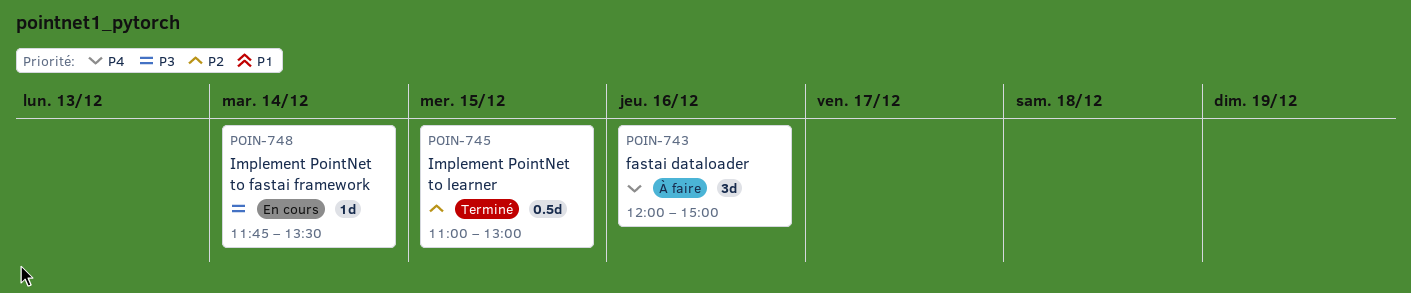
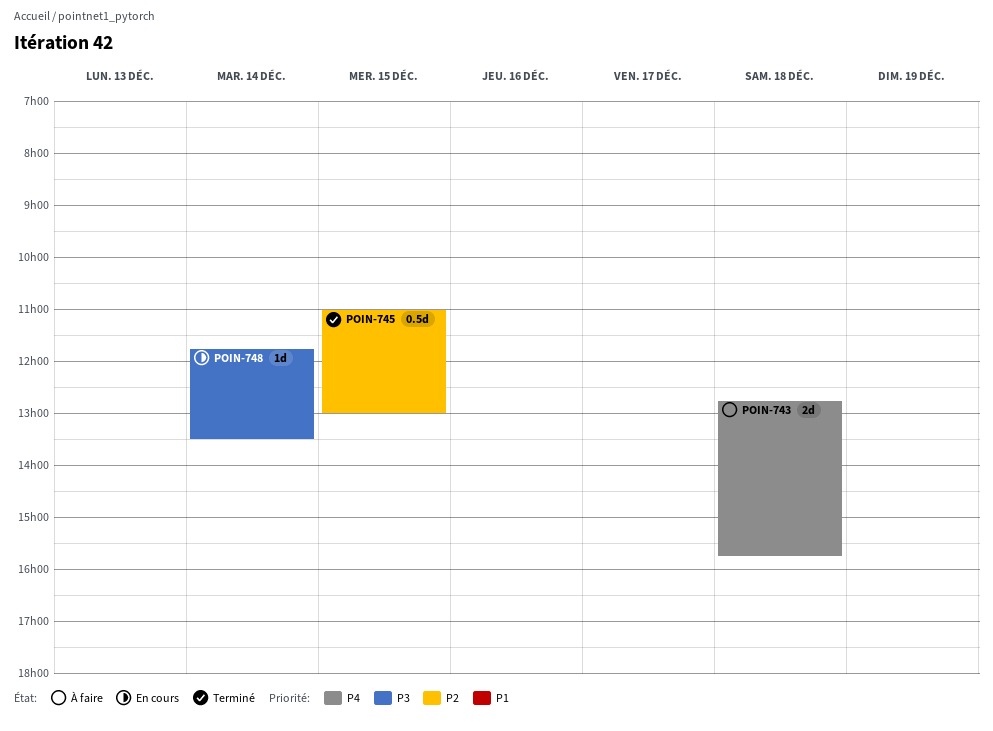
POIN-743, estimate: 3d -> 2d
POIN-743, day: Dec 16 -> Dec 18
POIN-743, begins: 12:00 -> 12:45
POIN-743, ends: 15:00 -> 15:45

